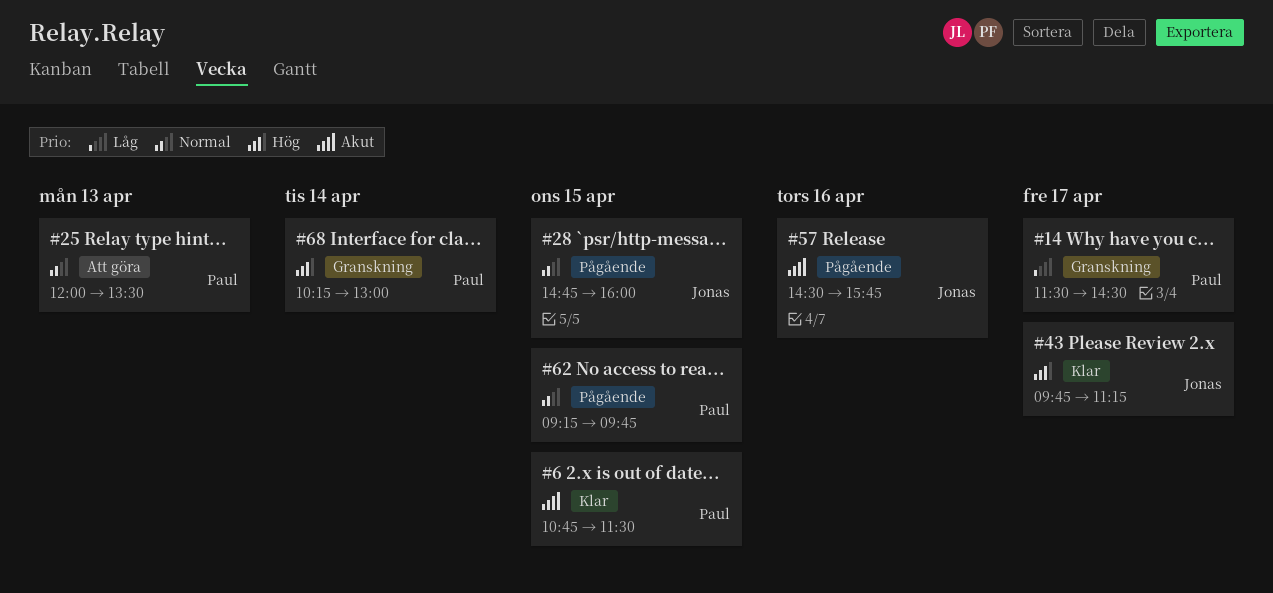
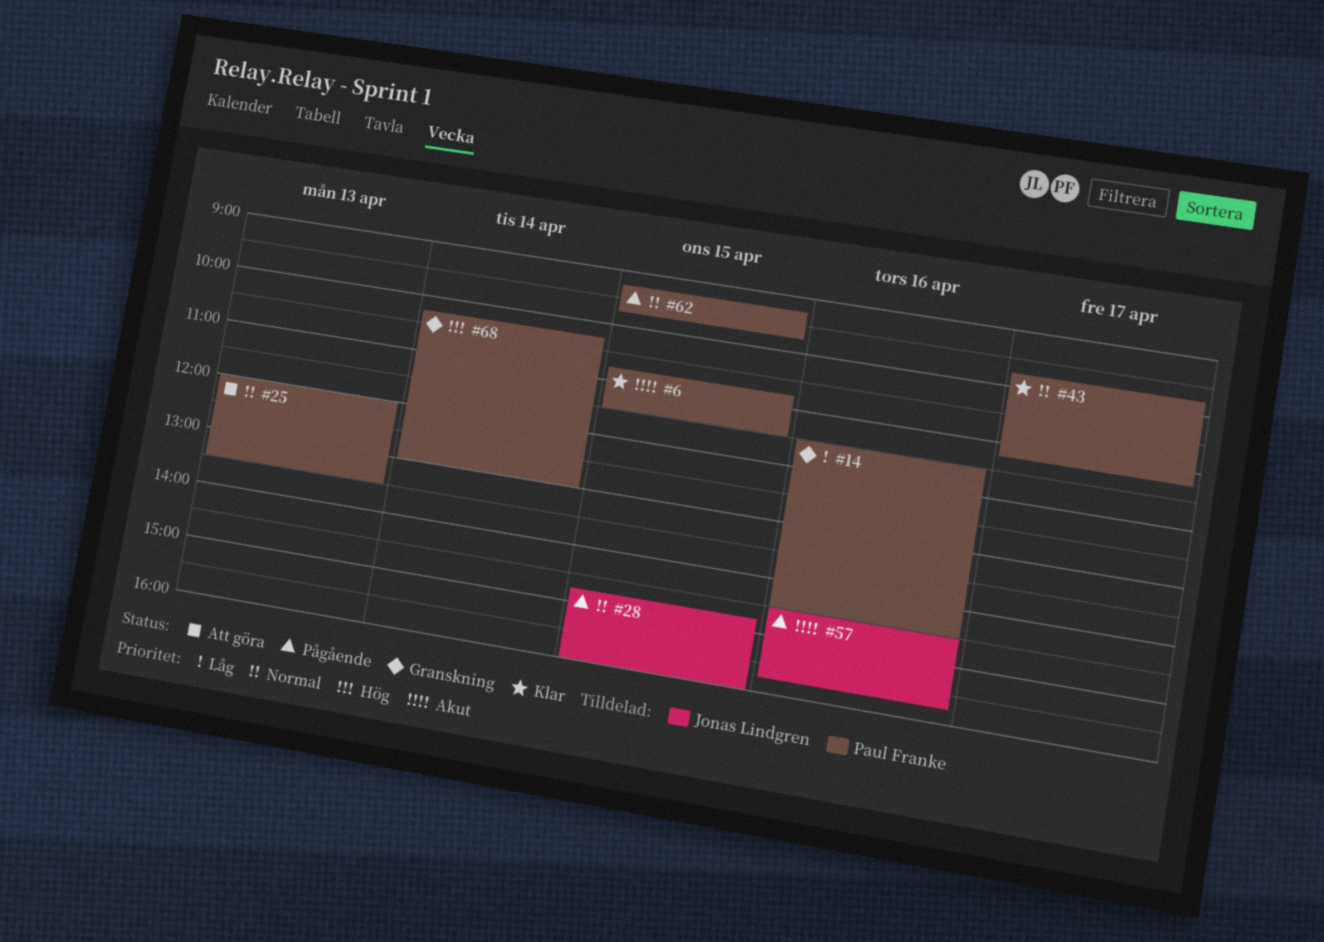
#14, day: Apr 17 -> Apr 16
#43, owner: Jonas Lindgren -> Paul Franke
#43, priority: Hög -> Normal

